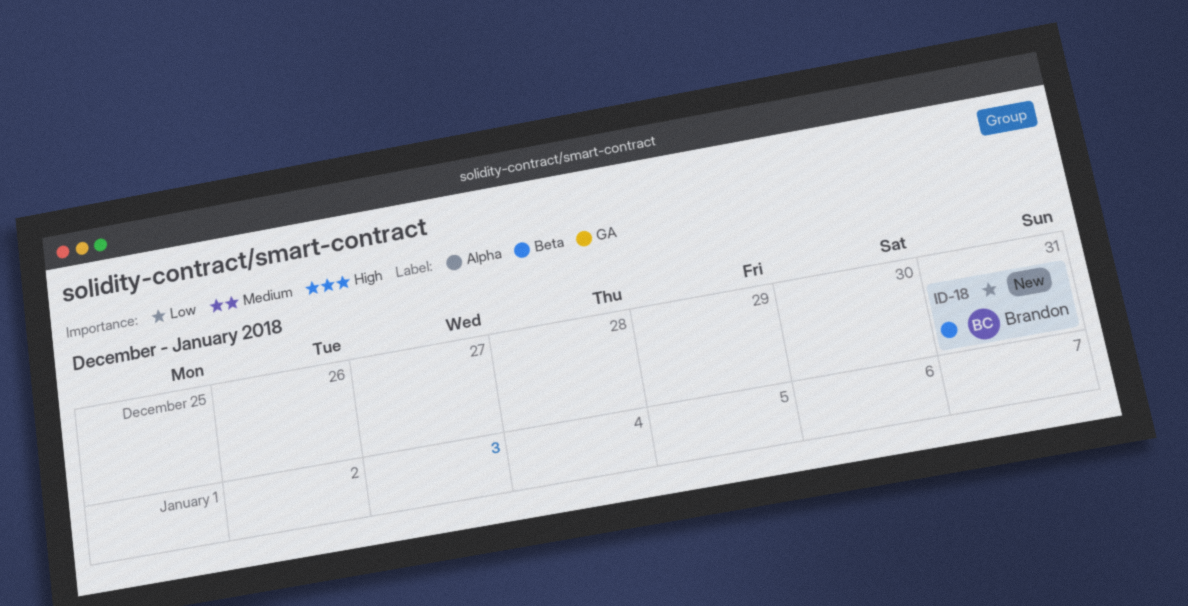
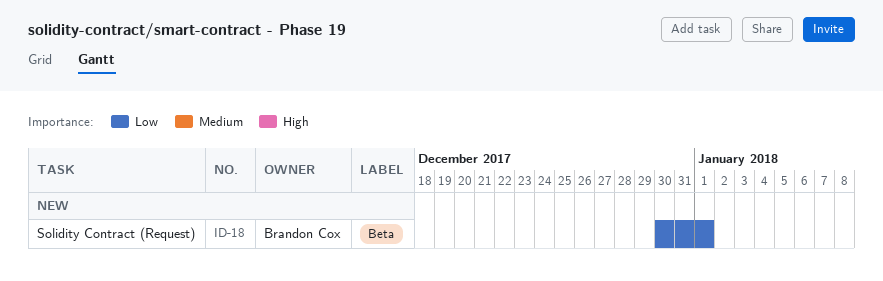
ID-18, due: Dec 31 -> Jan 1

